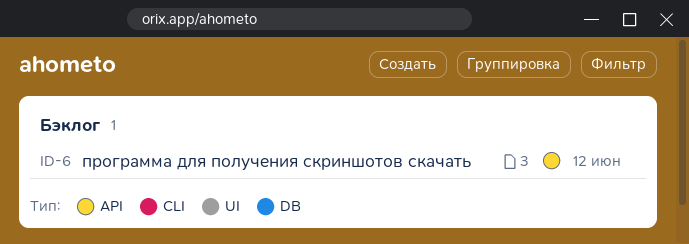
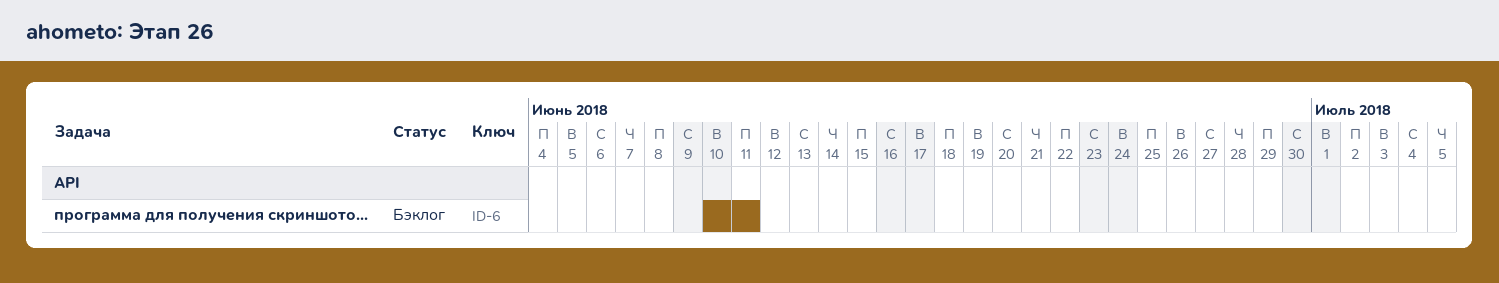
ID-6, due: Jun 12 -> Jun 11

